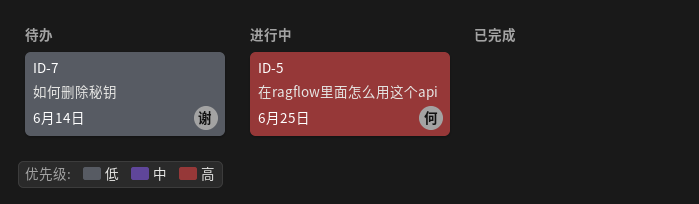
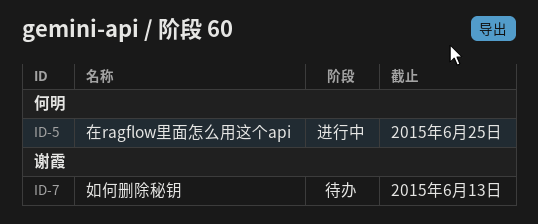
ID-7, due: Jun 14 -> Jun 13

